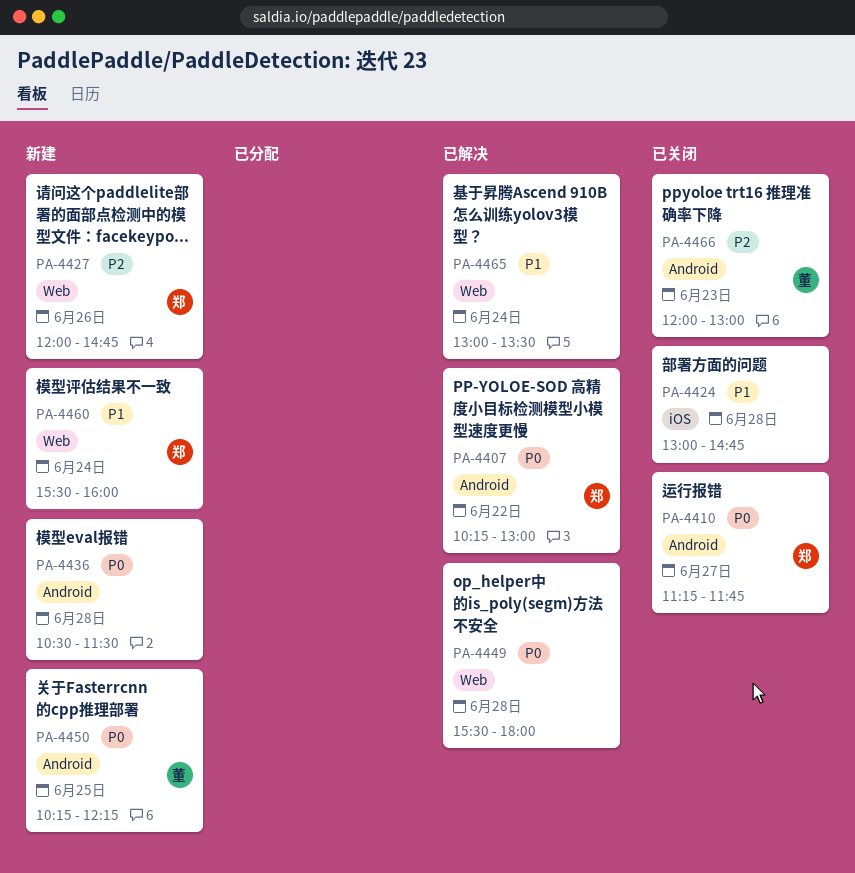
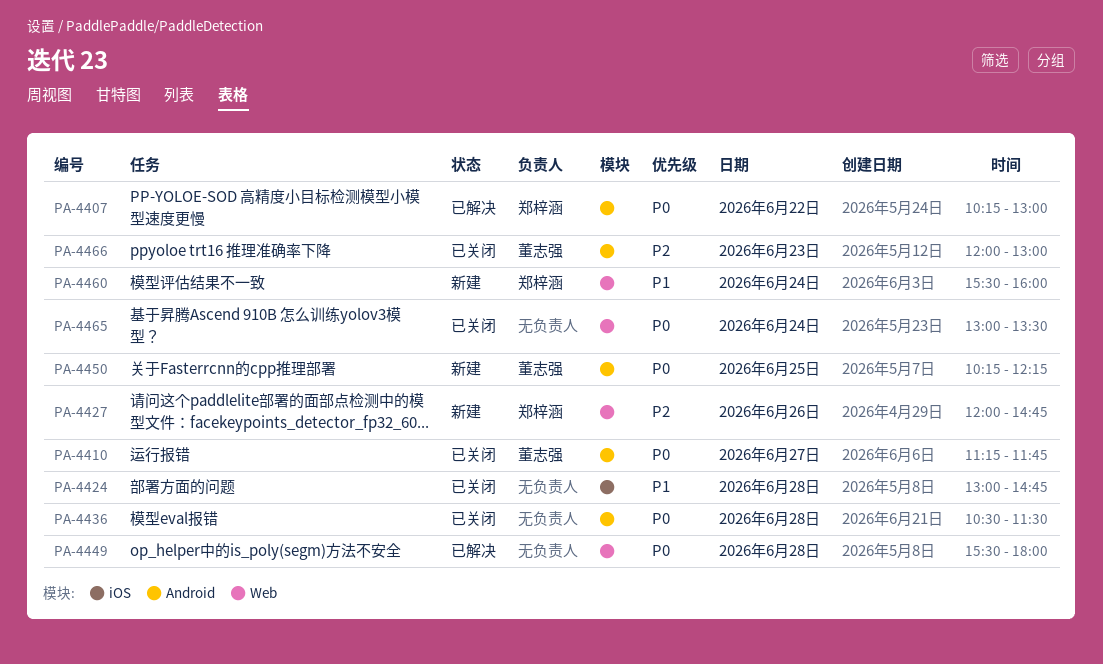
PA-4410, owner: 郑梓涵 -> 董志强
PA-4436, status: 新建 -> 已关闭
PA-4465, status: 已解决 -> 已关闭
PA-4465, priority: P1 -> P0

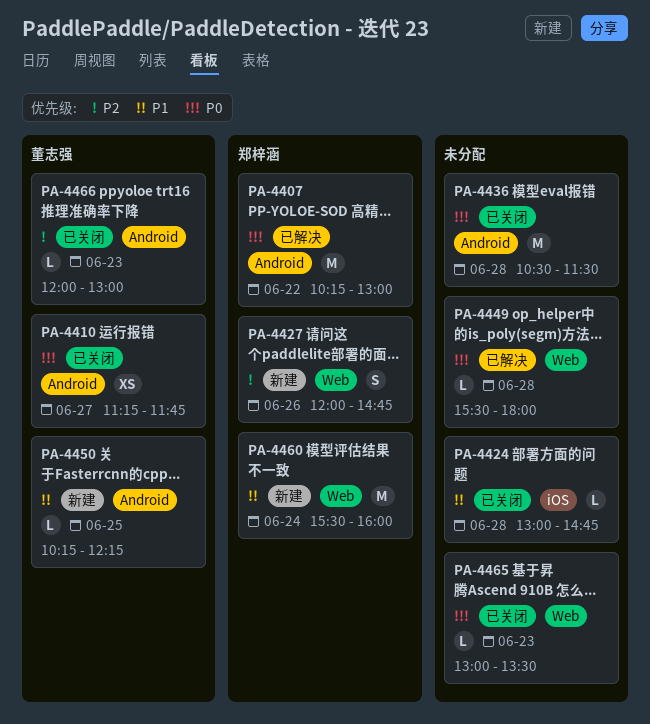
PA-4450, priority: P0 -> P1
PA-4465, day: Jun 24 -> Jun 23

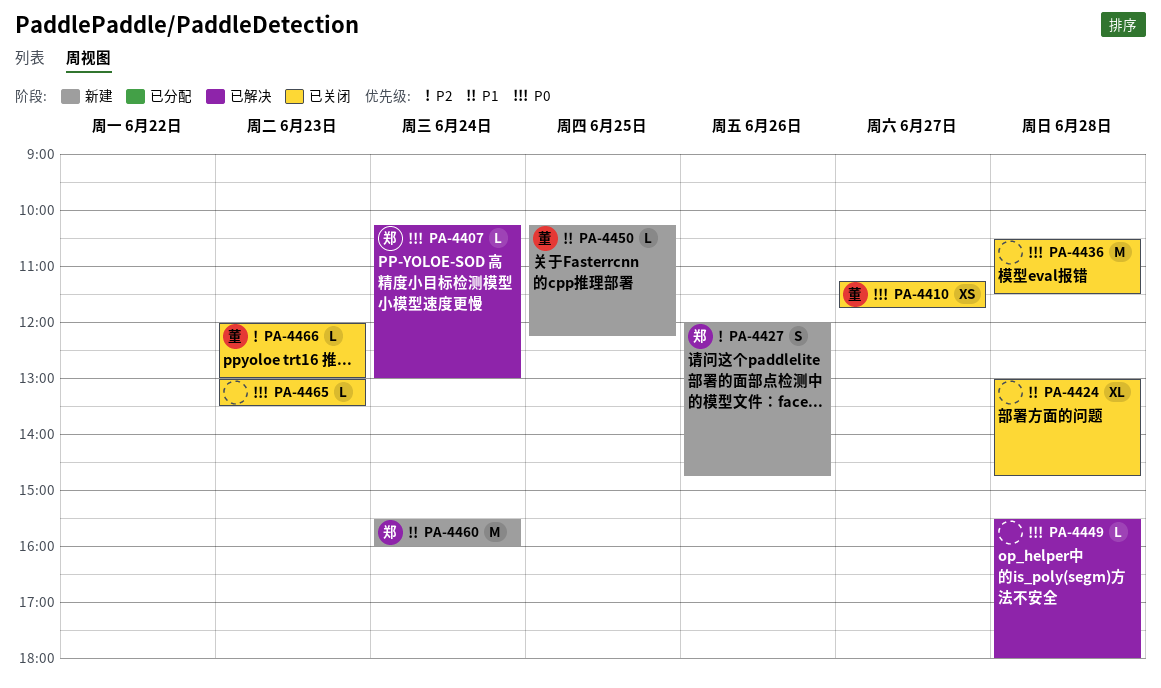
PA-4407, estimate: M -> L
PA-4407, day: Jun 22 -> Jun 24
PA-4424, estimate: L -> XL

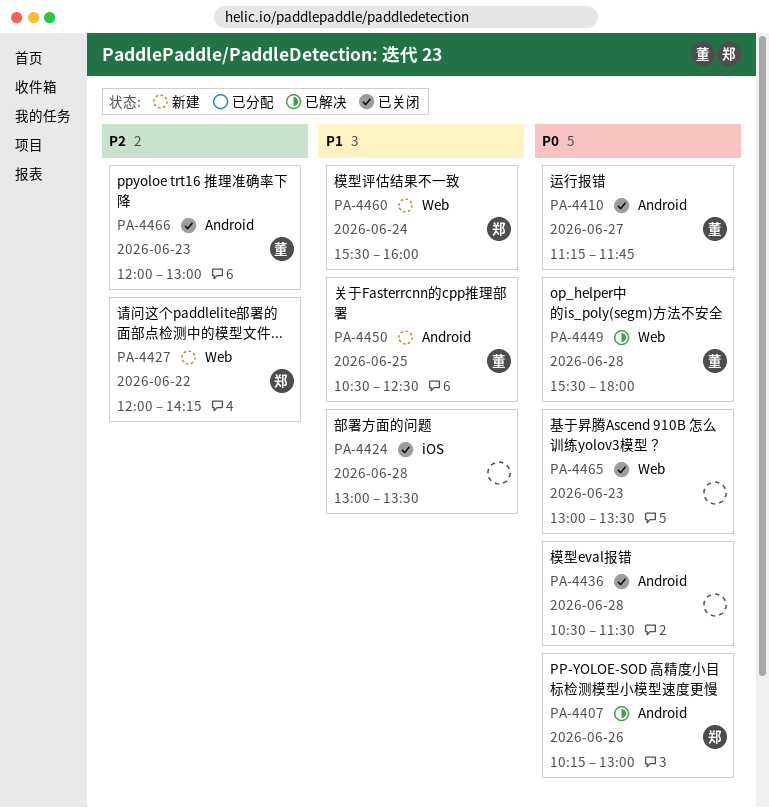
PA-4407, day: Jun 24 -> Jun 26
PA-4424, ends: 14:45 -> 13:30
PA-4427, day: Jun 26 -> Jun 22
PA-4427, ends: 14:45 -> 14:15
PA-4449, owner: none -> 董
PA-4450, begins: 10:15 -> 10:30
PA-4450, ends: 12:15 -> 12:30

